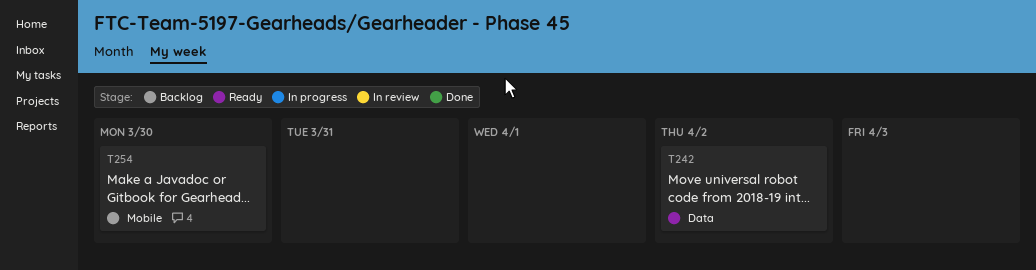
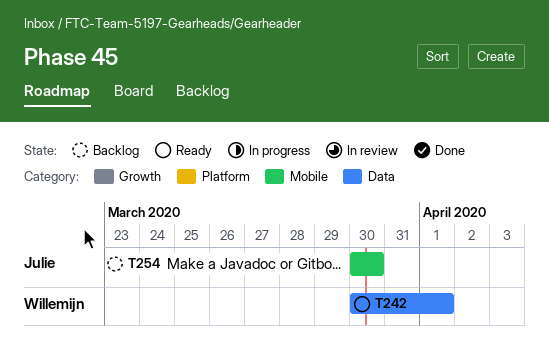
T242, due: Apr 2 -> Apr 1

